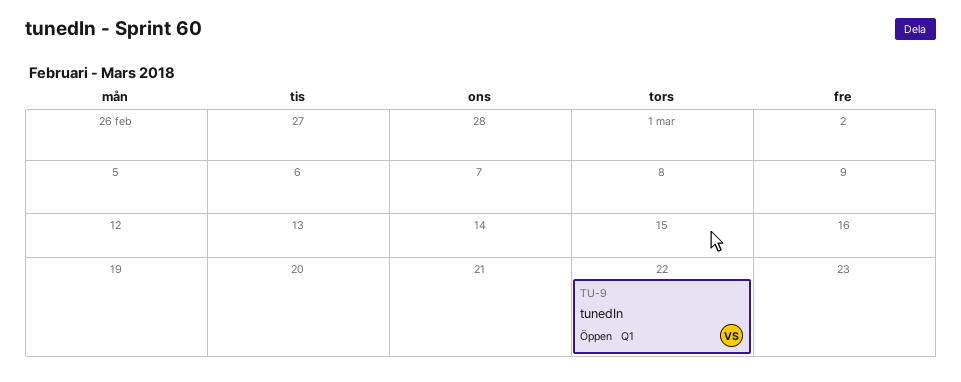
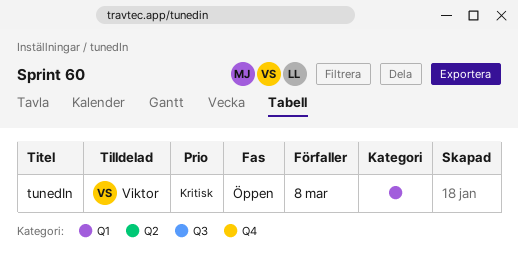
tunedIn, due: Mar 22 -> Mar 8

